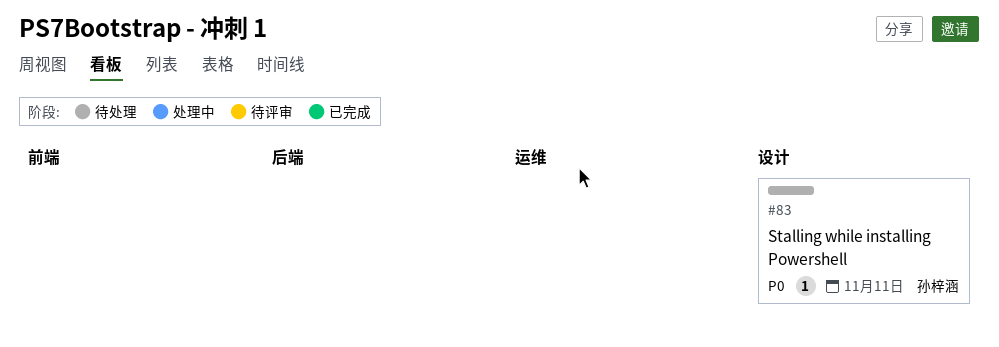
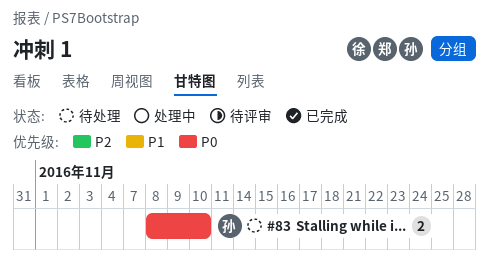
#83, estimate: 1 -> 2
#83, due: Nov 11 -> Nov 10

